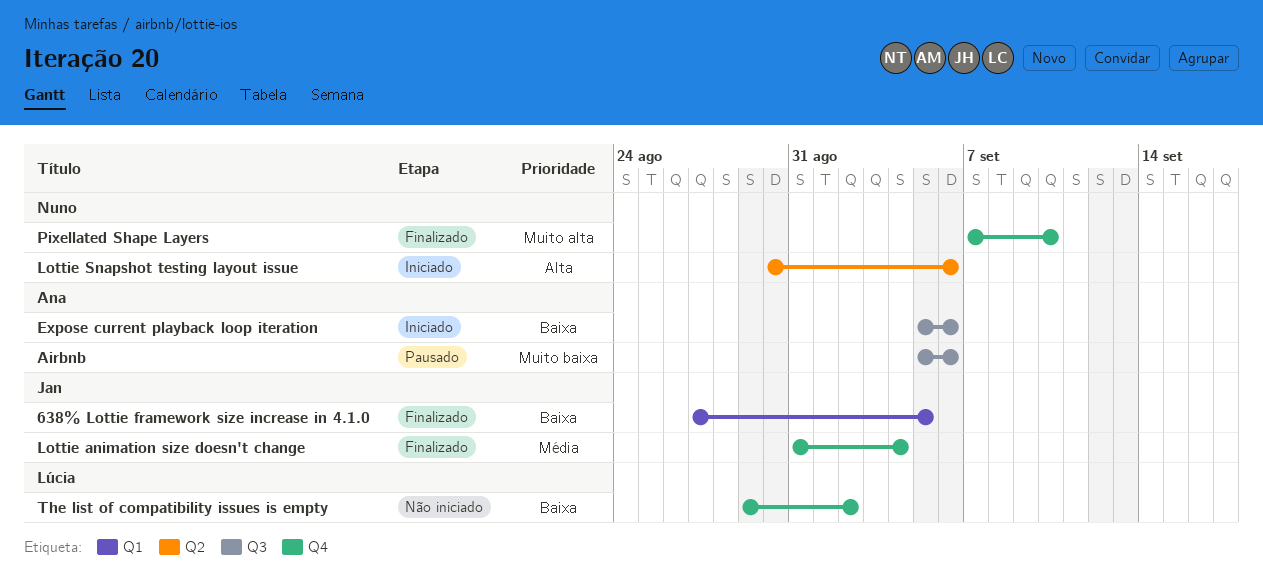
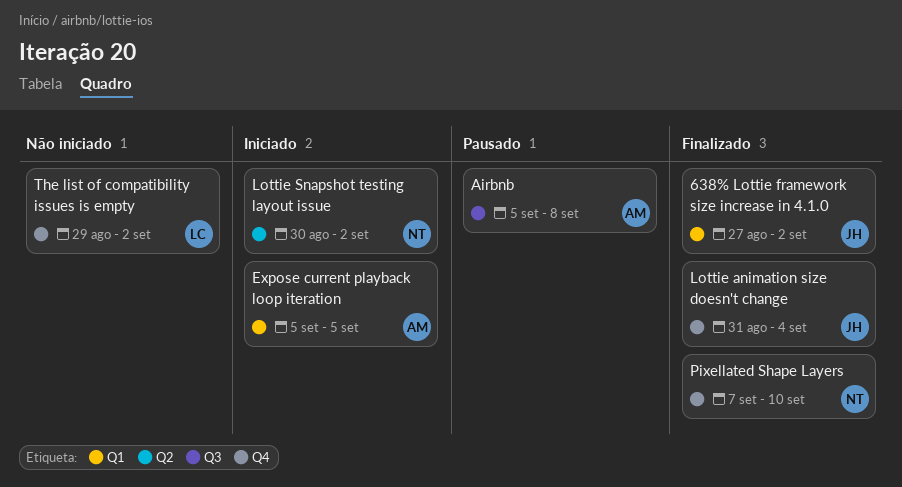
638% Lottie framework size increase in 4.1.0, due: Sep 5 -> Sep 2
Airbnb, due: Sep 6 -> Sep 8
Expose current playback loop iteration, label: Q3 -> Q1
Expose current playback loop iteration, due: Sep 6 -> Sep 5
Lottie Snapshot testing layout issue, due: Sep 6 -> Sep 2

